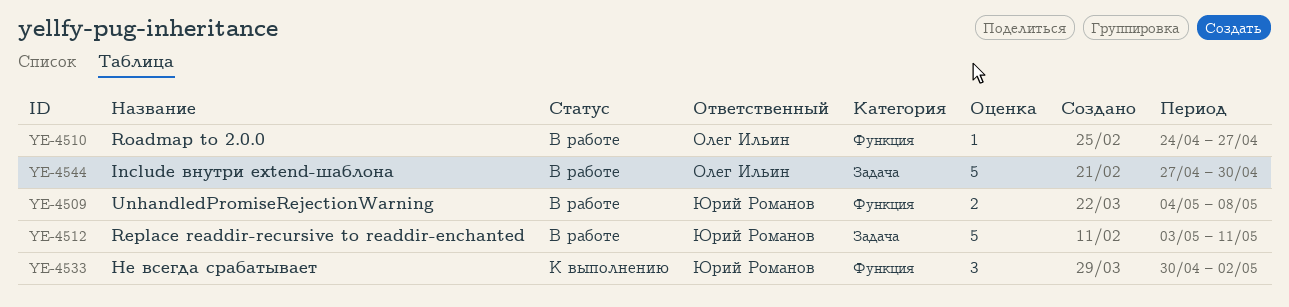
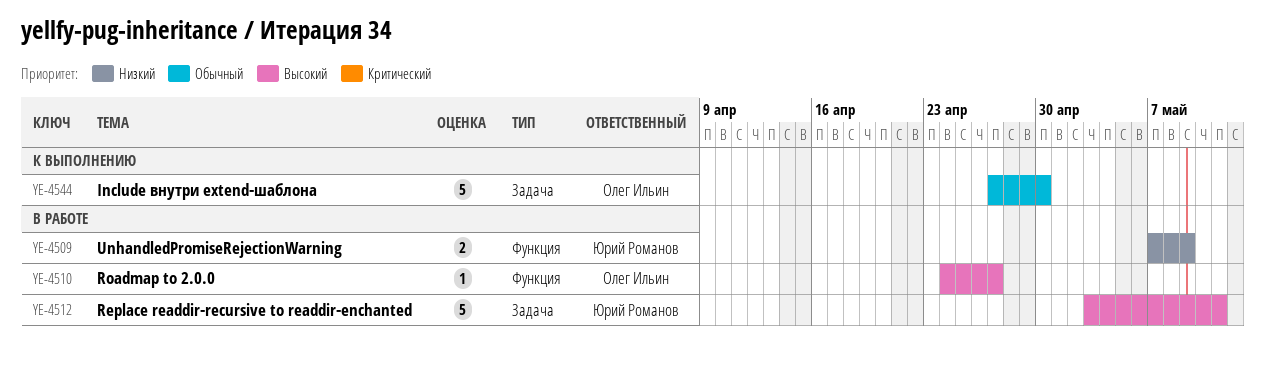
YE-4509, start: May 4 -> May 7
YE-4509, due: May 8 -> May 9
YE-4533: present -> none
YE-4544, status: В работе -> К выполнению

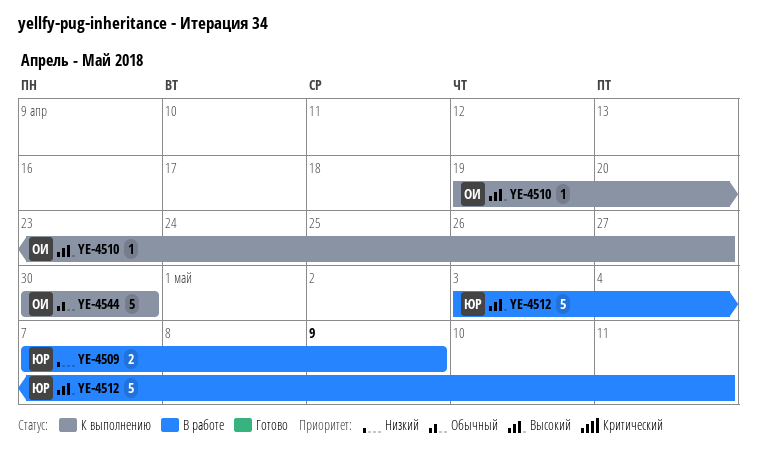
YE-4510, status: В работе -> К выполнению
YE-4510, start: Apr 24 -> Apr 19
YE-4544, start: Apr 27 -> Apr 30

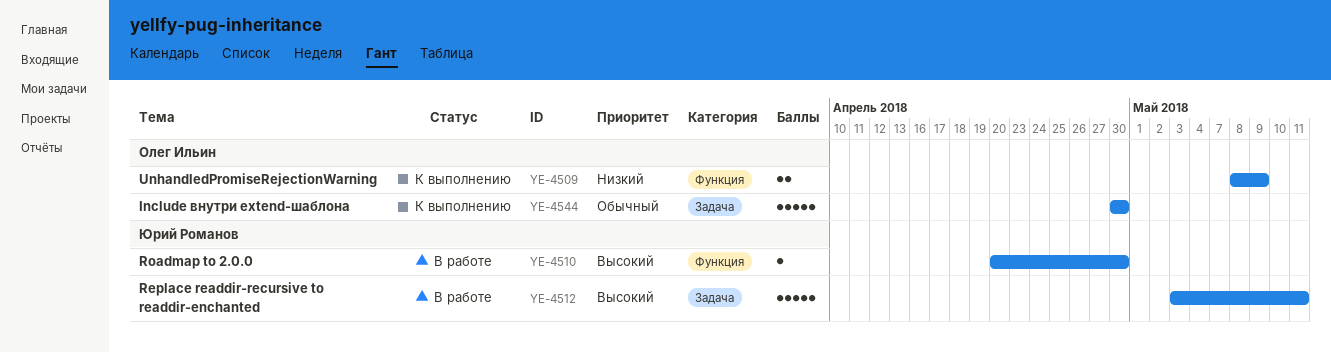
YE-4509, status: В работе -> К выполнению
YE-4509, owner: Юрий Романов -> Олег Ильин
YE-4509, start: May 7 -> May 8
YE-4510, status: К выполнению -> В работе
YE-4510, owner: Олег Ильин -> Юрий Романов
YE-4510, start: Apr 19 -> Apr 20
YE-4510, due: Apr 27 -> Apr 30

